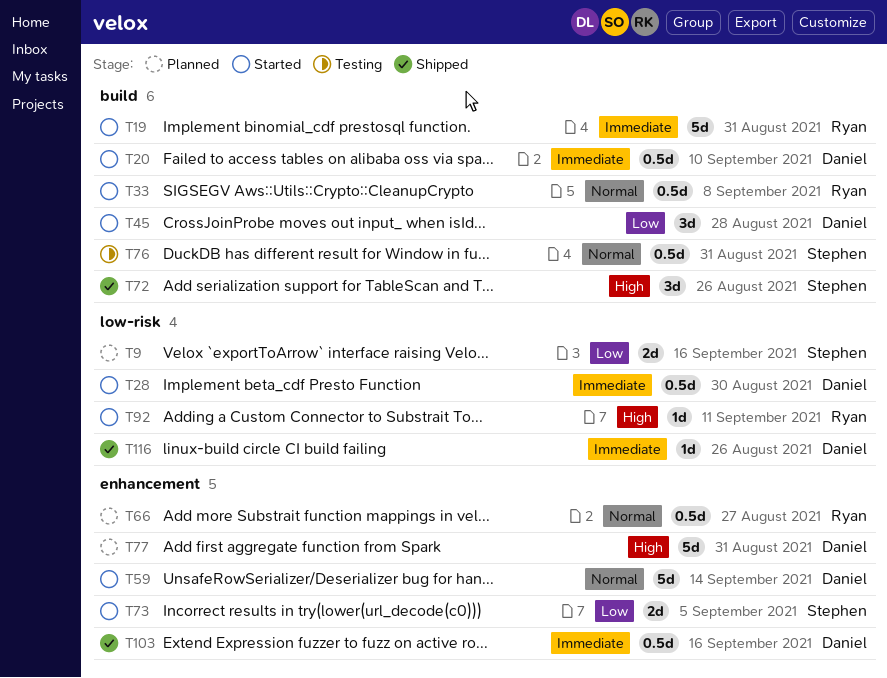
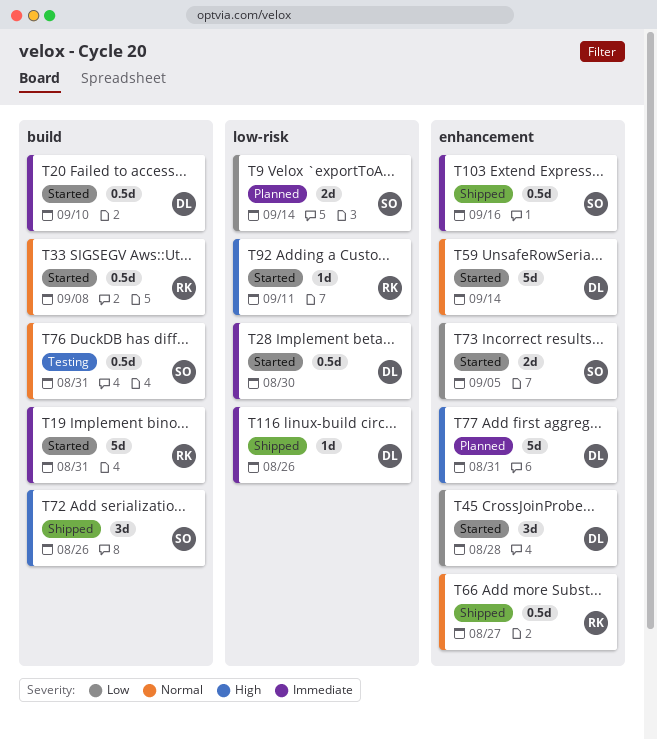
T9, due: Sep 16 -> Sep 14
T45, label: build -> enhancement
T66, status: Planned -> Shipped
T103, owner: Daniel -> Stephen

